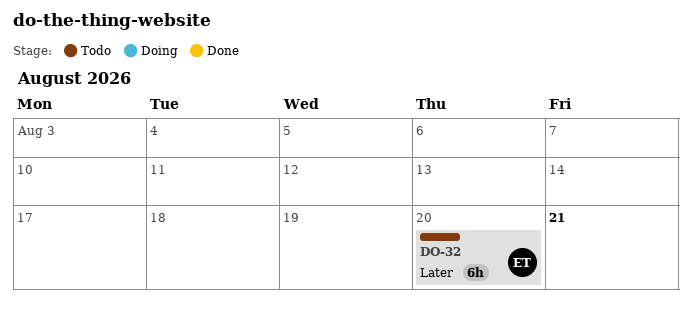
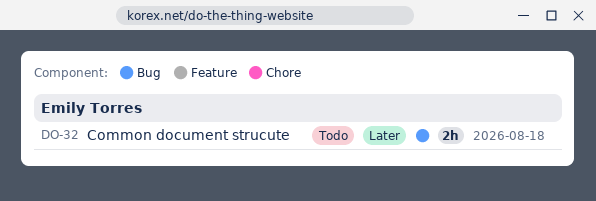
DO-32, estimate: 6h -> 2h
DO-32, due: Aug 20 -> Aug 18

